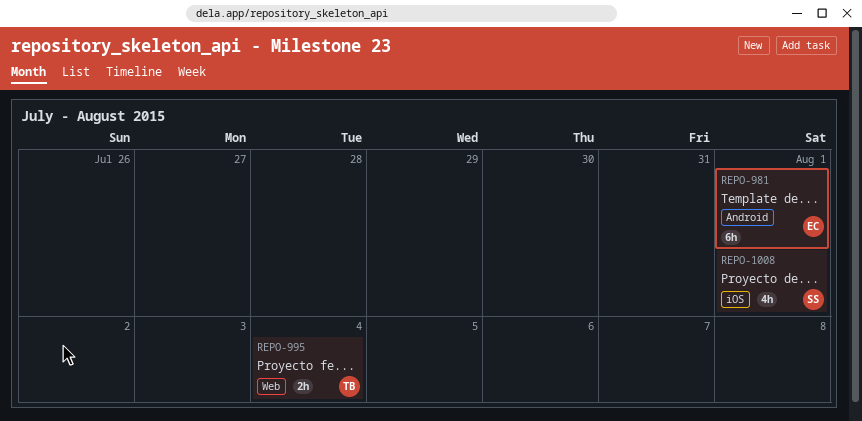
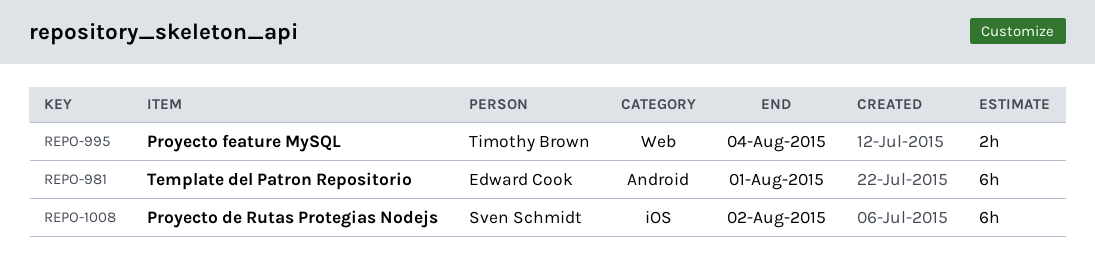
REPO-1008, estimate: 4h -> 6h
REPO-1008, due: Aug 1 -> Aug 2

